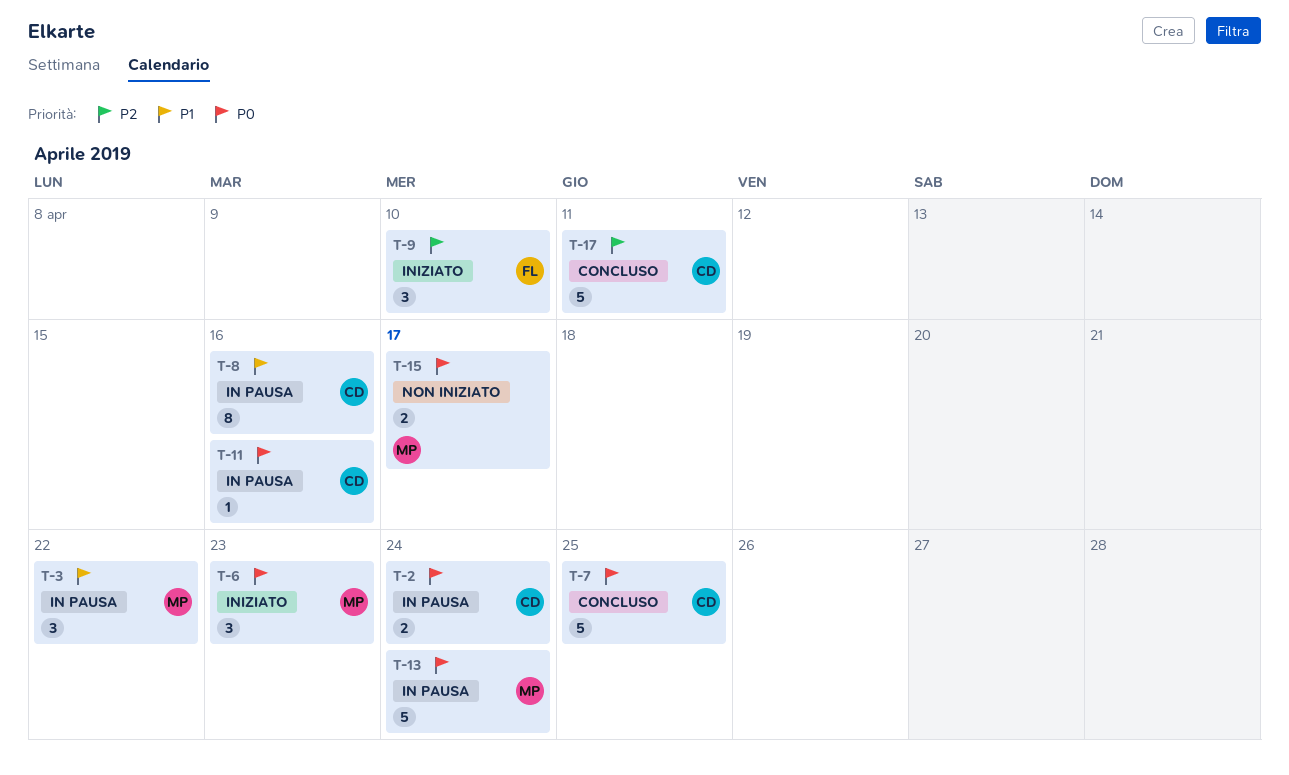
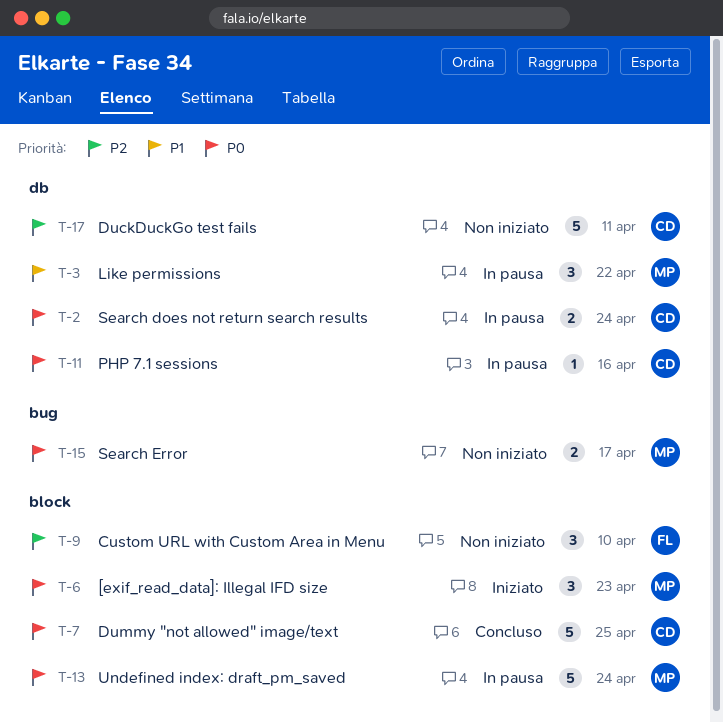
T-8: present -> none
T-9, status: Iniziato -> Non iniziato
T-17, status: Concluso -> Non iniziato

